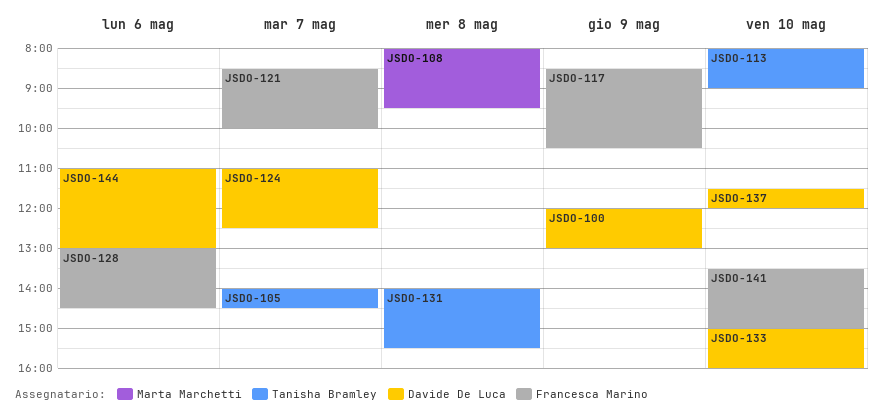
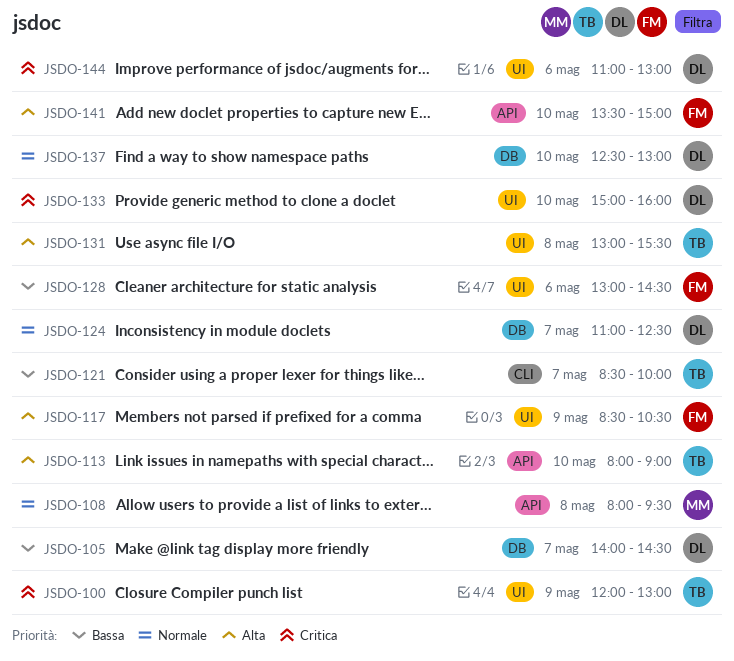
JSDO-100, owner: Davide De Luca -> Tanisha Bramley
JSDO-105, owner: Tanisha Bramley -> Davide De Luca
JSDO-121, owner: Francesca Marino -> Tanisha Bramley
JSDO-131, begins: 14:00 -> 13:00
JSDO-137, begins: 11:30 -> 12:30
JSDO-137, ends: 12:00 -> 13:00

